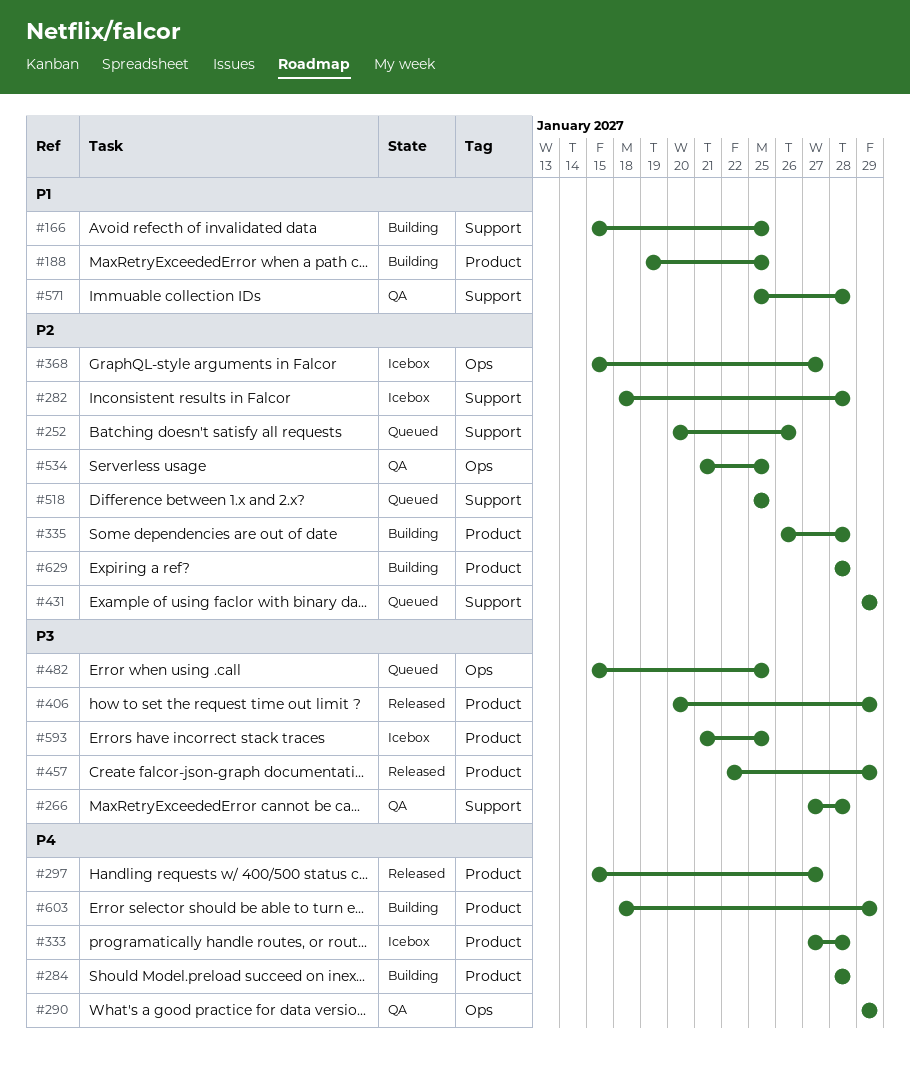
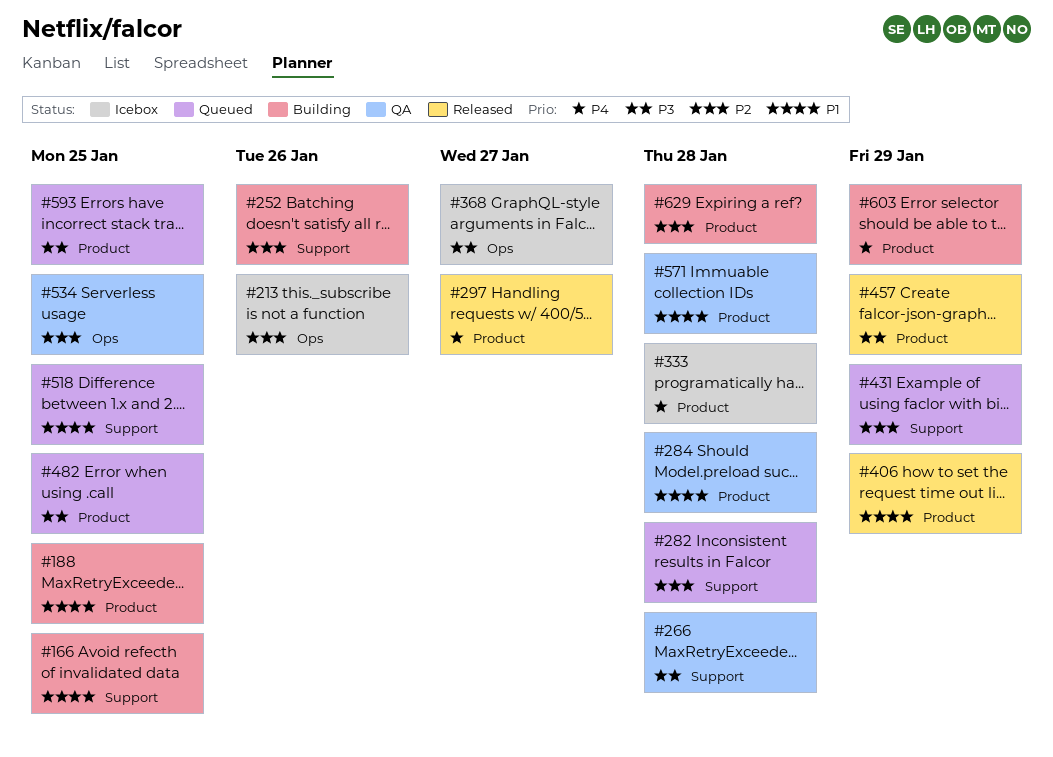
#213: none -> present
#252, status: Queued -> Building
#282, status: Icebox -> Queued
#284, status: Building -> QA
#284, priority: P4 -> P1
#290: present -> none
#335: present -> none
#368, priority: P2 -> P3
#406, priority: P3 -> P1
#482, label: Ops -> Product
#518, priority: P2 -> P1
#571, label: Support -> Product
#593, status: Icebox -> Queued

